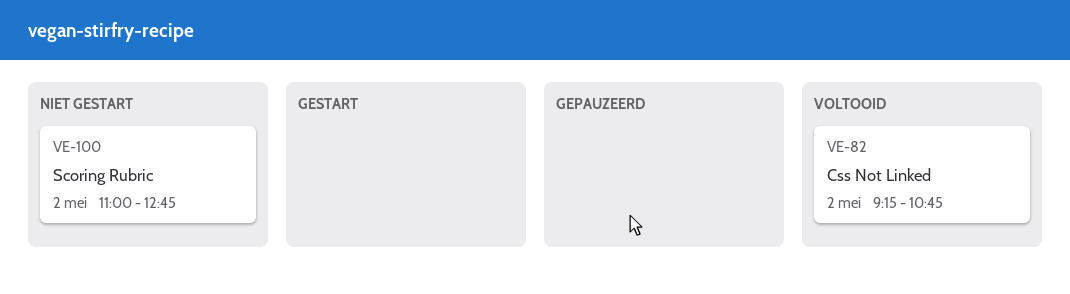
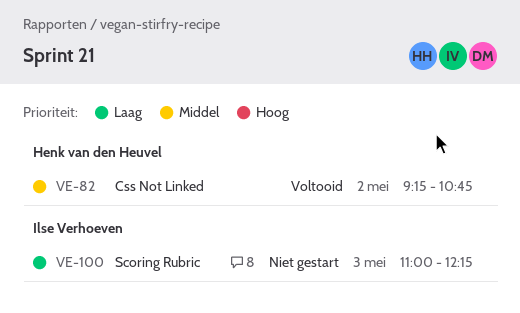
VE-100, day: May 2 -> May 3
VE-100, ends: 12:45 -> 12:15

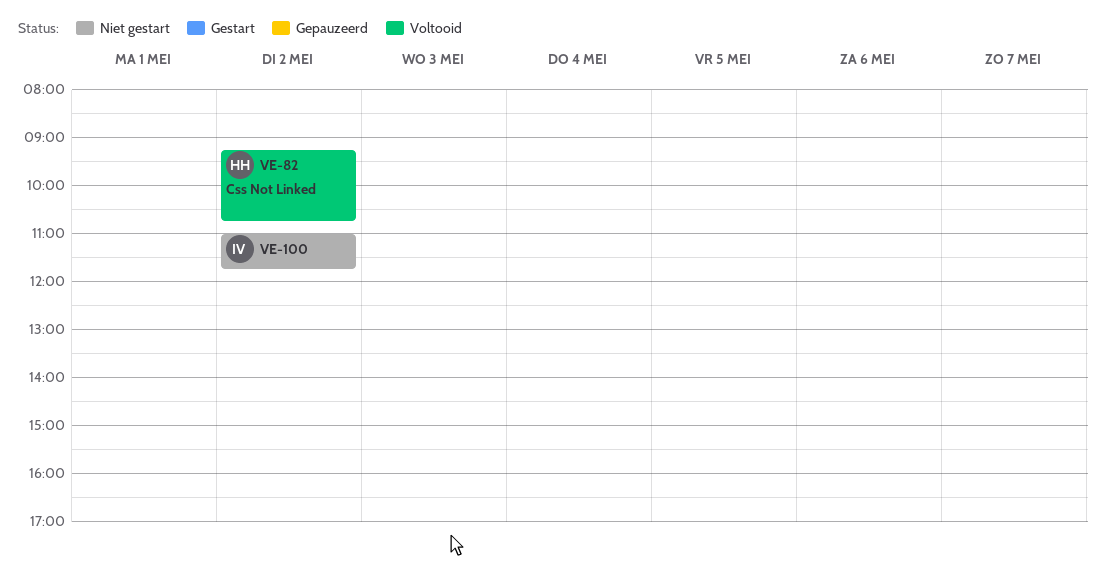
VE-100, day: May 3 -> May 2
VE-100, ends: 12:15 -> 11:45

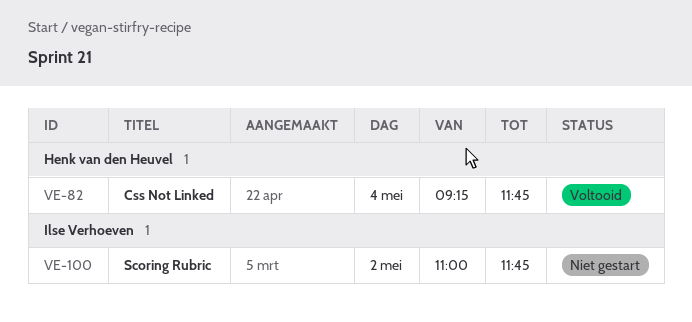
VE-82, day: May 2 -> May 4
VE-82, ends: 10:45 -> 11:45

